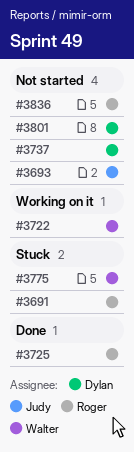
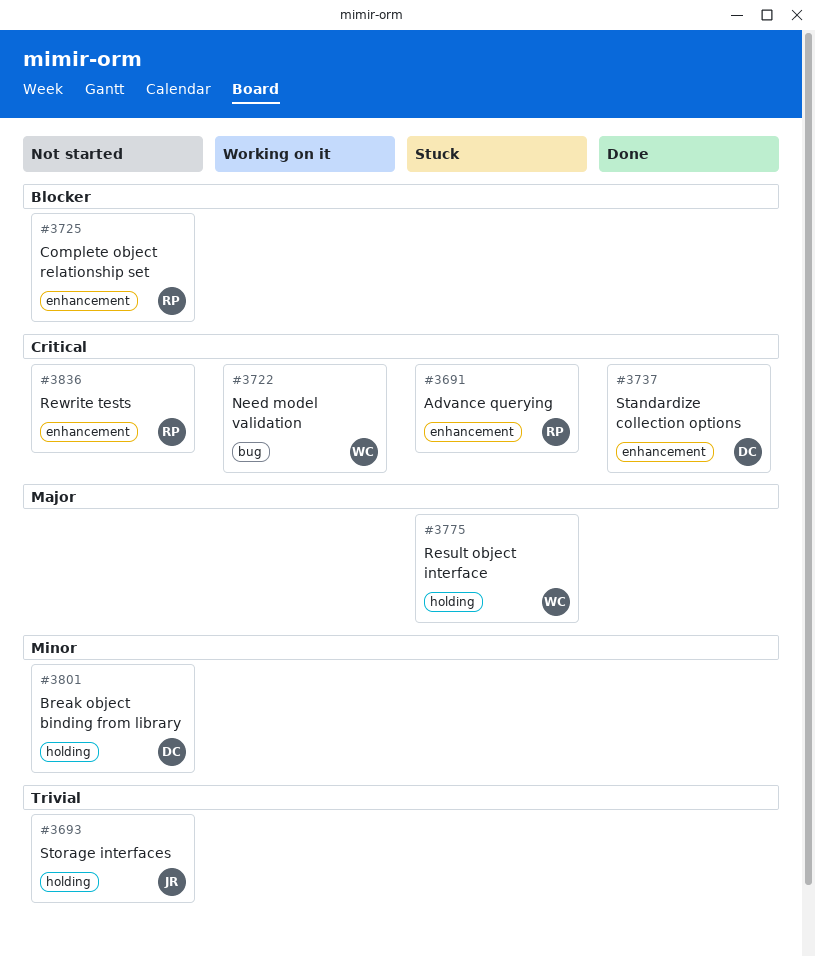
#3725, status: Done -> Not started
#3737, status: Not started -> Done

